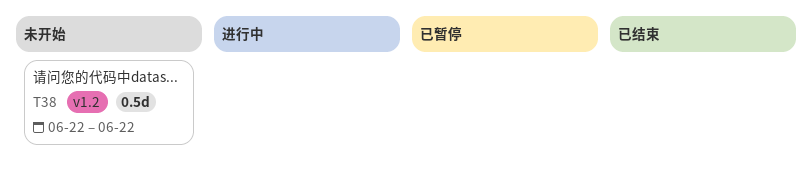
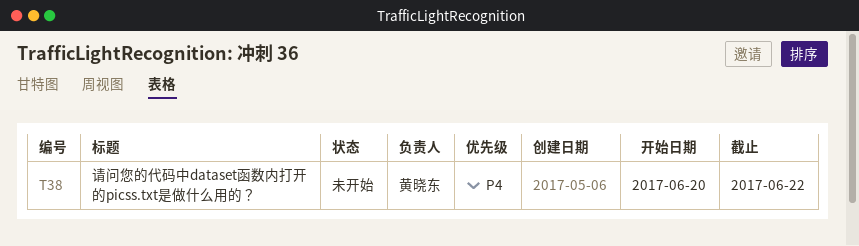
T38, start: Jun 22 -> Jun 20

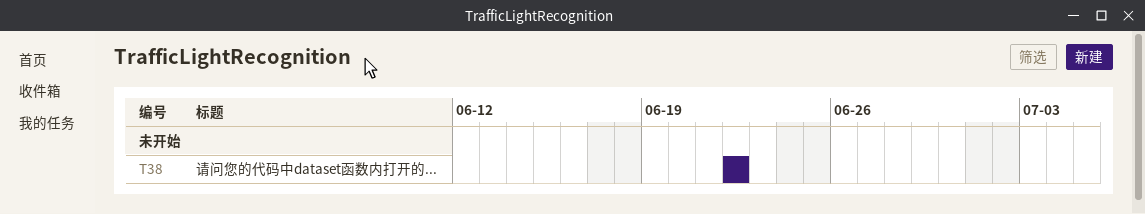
T38, start: Jun 20 -> Jun 22

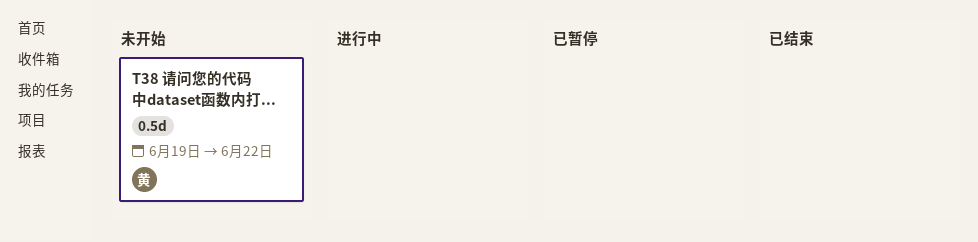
T38, start: Jun 22 -> Jun 19

